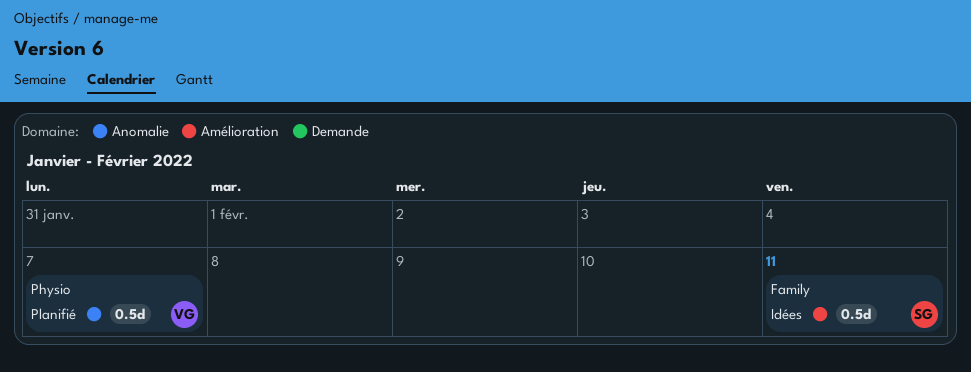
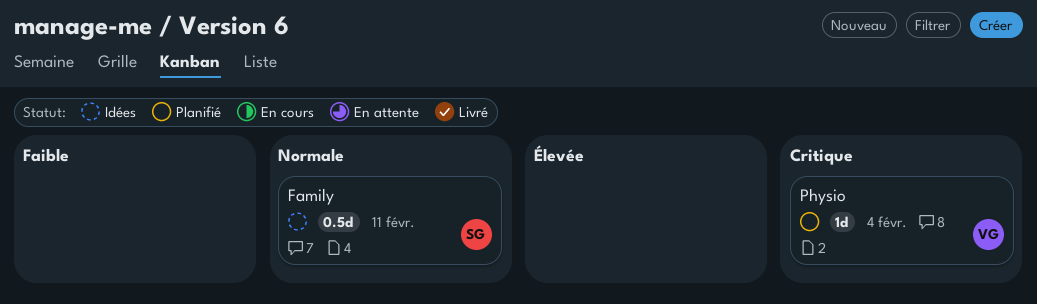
Physio, estimate: 0.5d -> 1d
Physio, due: Feb 7 -> Feb 4

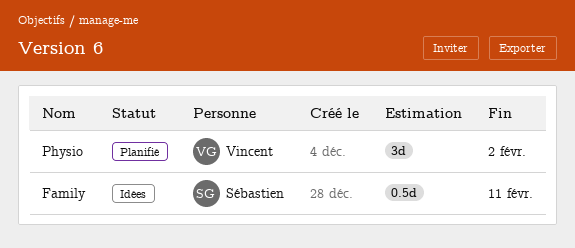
Physio, estimate: 1d -> 3d
Physio, due: Feb 4 -> Feb 2

